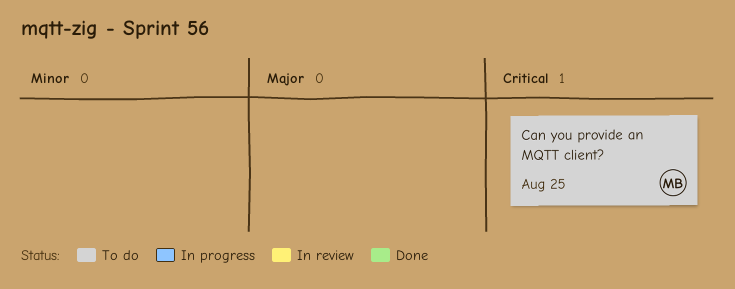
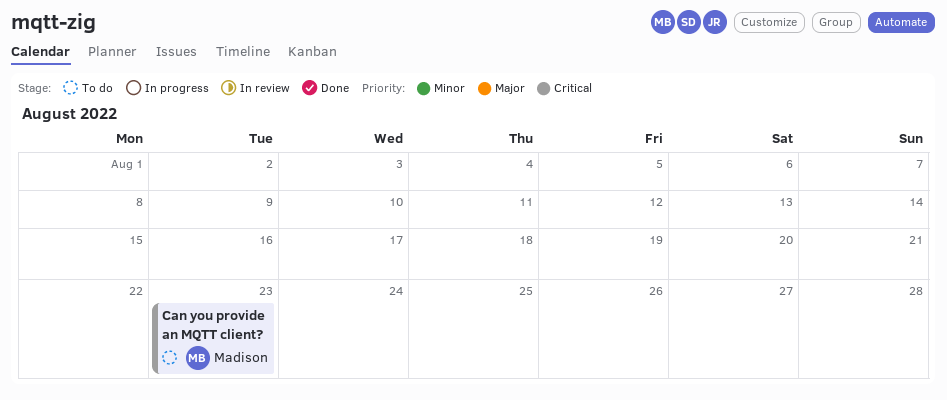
Can you provide an MQTT client?, due: Aug 25 -> Aug 23

